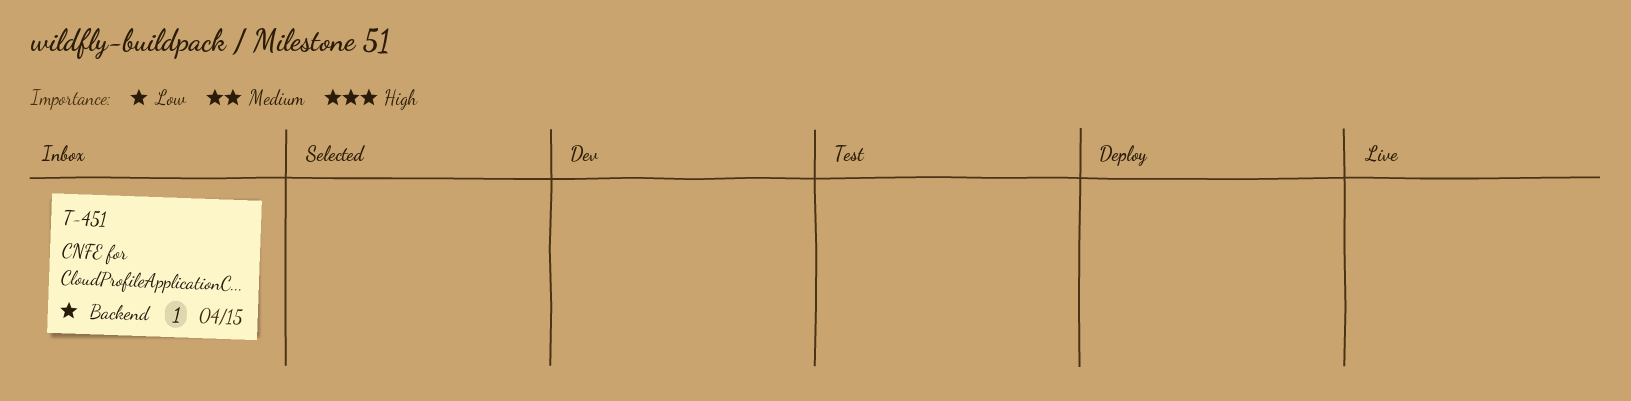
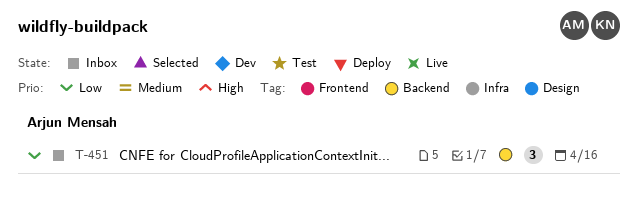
T-451, estimate: 1 -> 3
T-451, due: Apr 15 -> Apr 16

